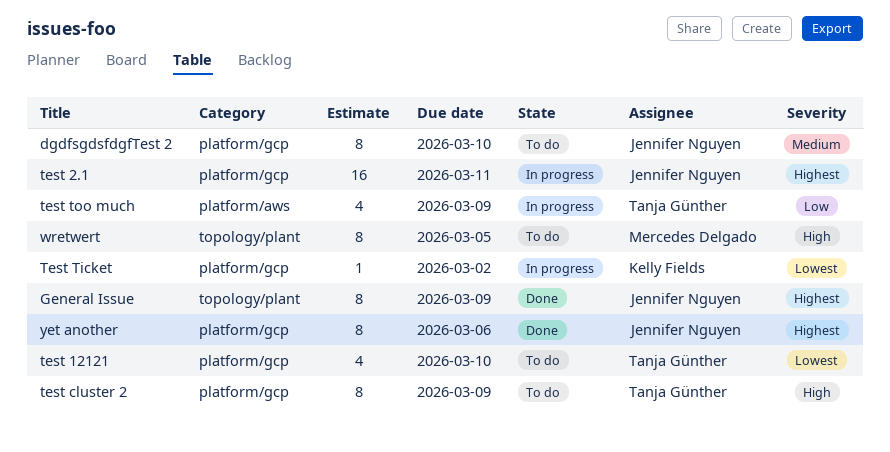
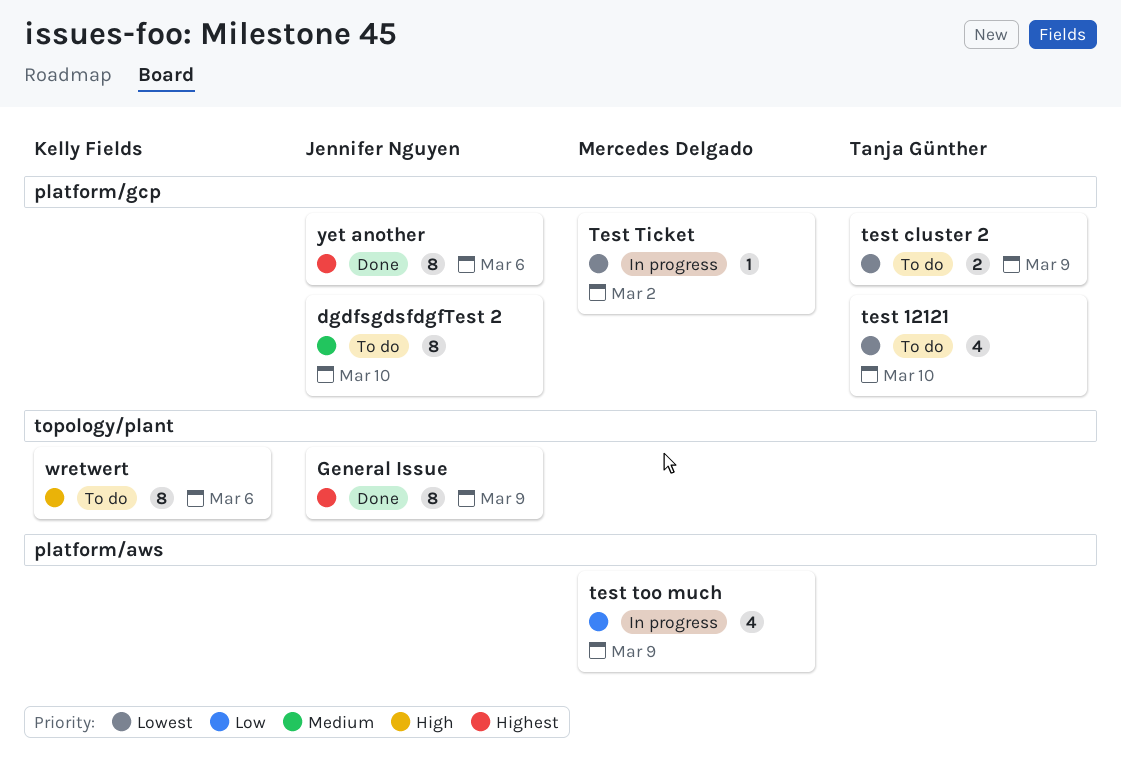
test 2.1: present -> none
test cluster 2, priority: High -> Lowest
test cluster 2, estimate: 8 -> 2
Test Ticket, owner: Kelly Fields -> Mercedes Delgado
test too much, owner: Tanja Günther -> Mercedes Delgado
wretwert, owner: Mercedes Delgado -> Kelly Fields
wretwert, due: Mar 5 -> Mar 6

